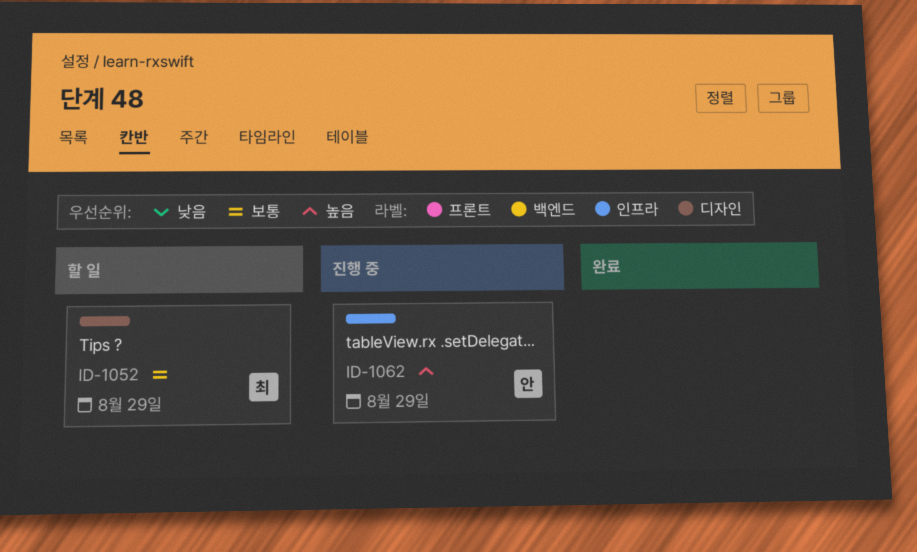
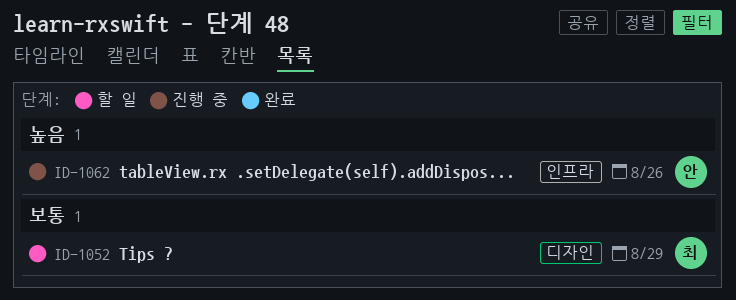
ID-1062, due: Aug 29 -> Aug 26

